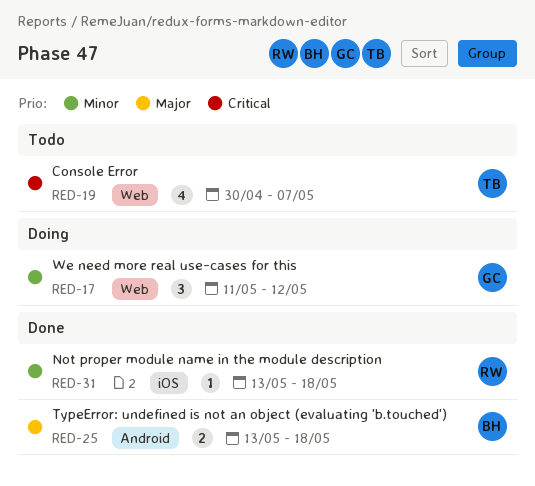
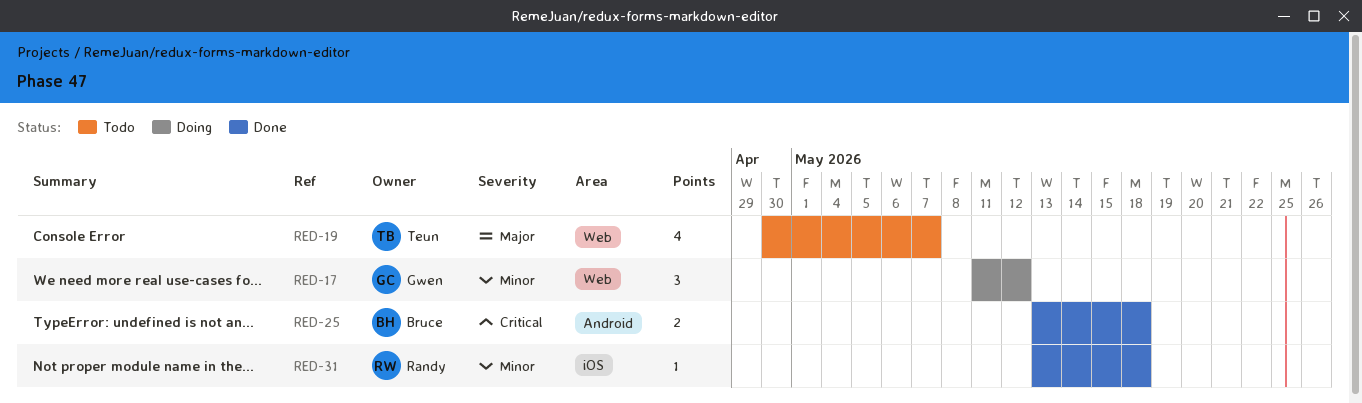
RED-19, priority: Critical -> Major
RED-25, priority: Major -> Critical

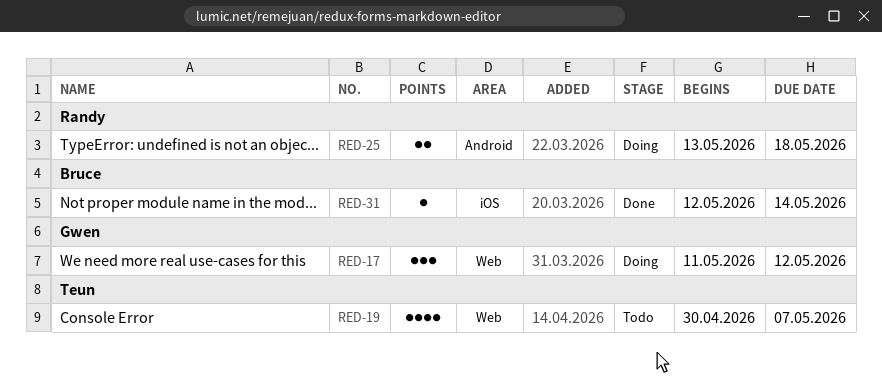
RED-25, status: Done -> Doing
RED-25, owner: Bruce -> Randy
RED-31, owner: Randy -> Bruce
RED-31, start: May 13 -> May 12
RED-31, due: May 18 -> May 14

